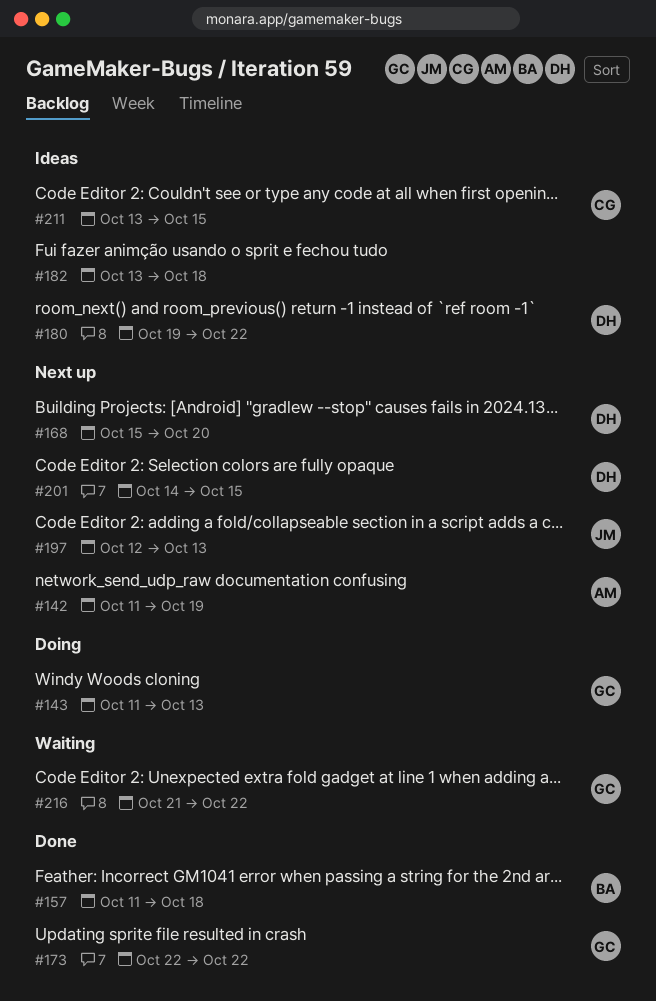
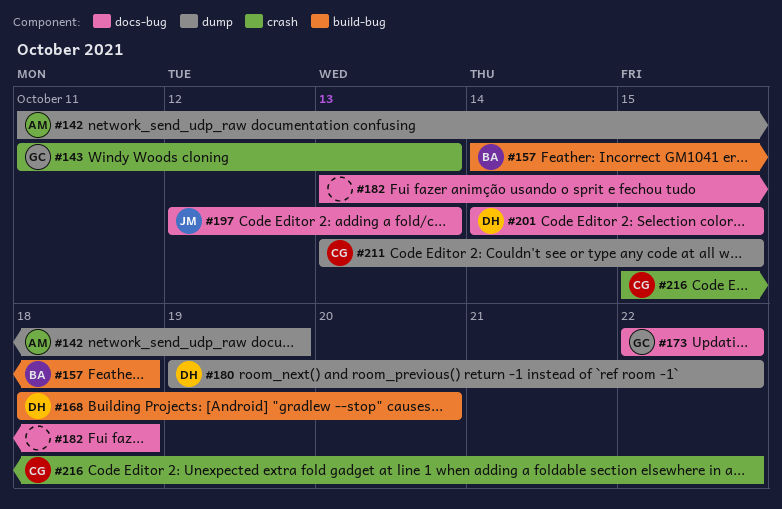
#157, start: Oct 11 -> Oct 14
#168, start: Oct 15 -> Oct 18
#216, owner: GC -> CG
#216, start: Oct 21 -> Oct 15

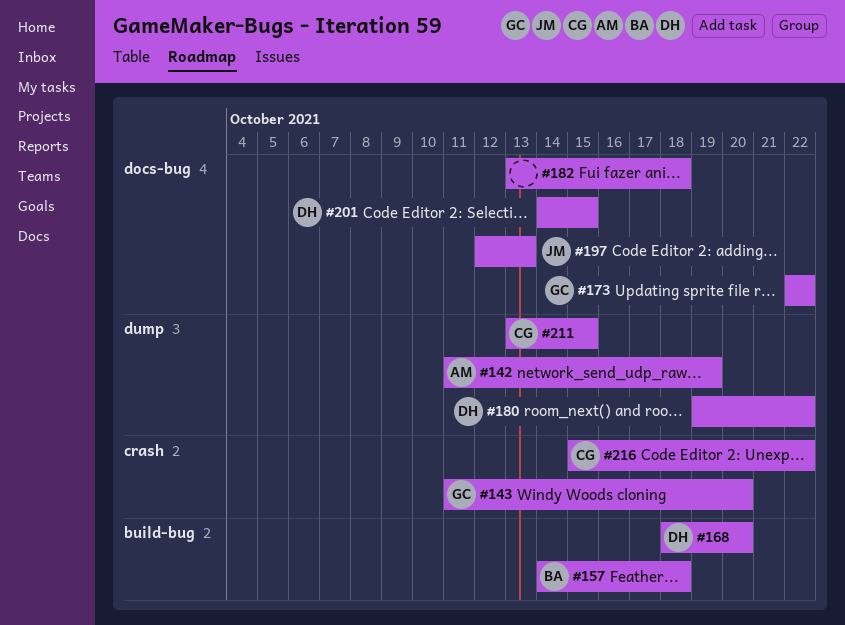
#143, due: Oct 13 -> Oct 20

